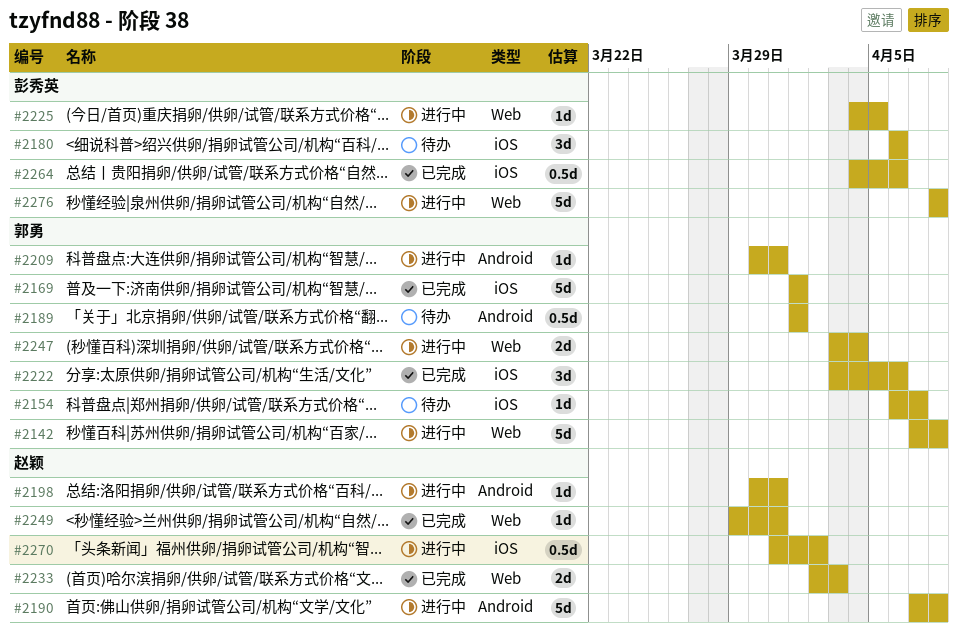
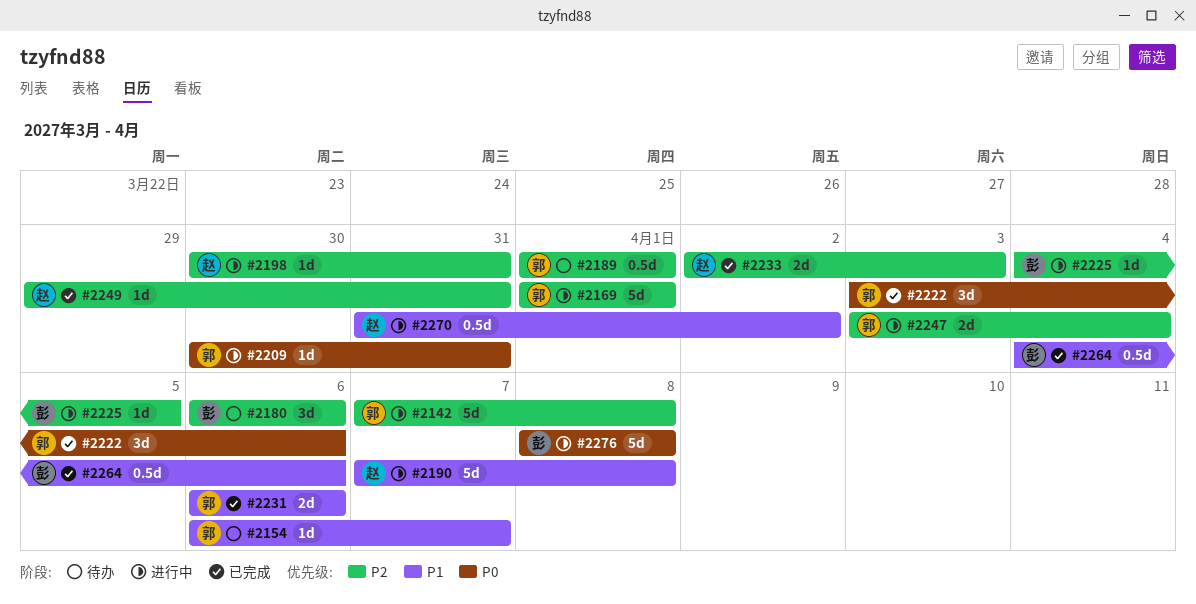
#2169, status: 已完成 -> 进行中
#2231: none -> present

